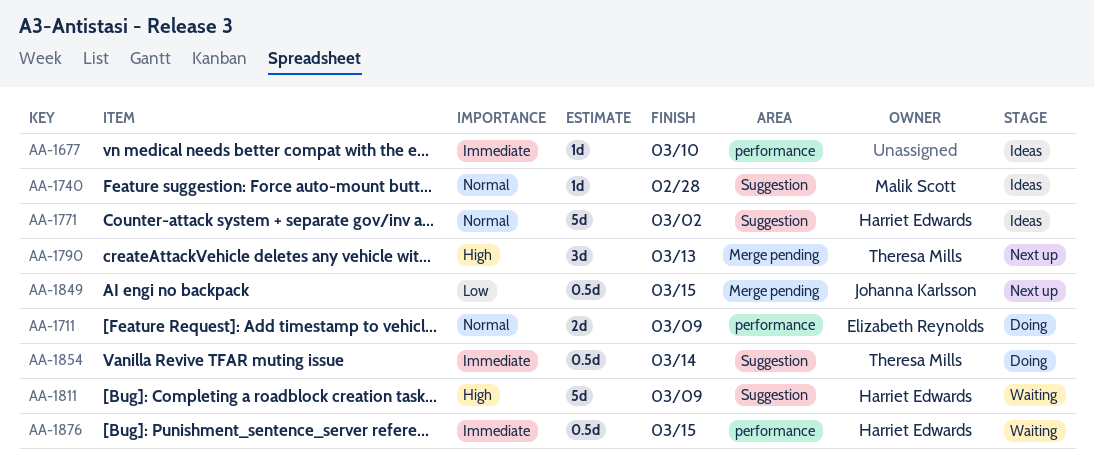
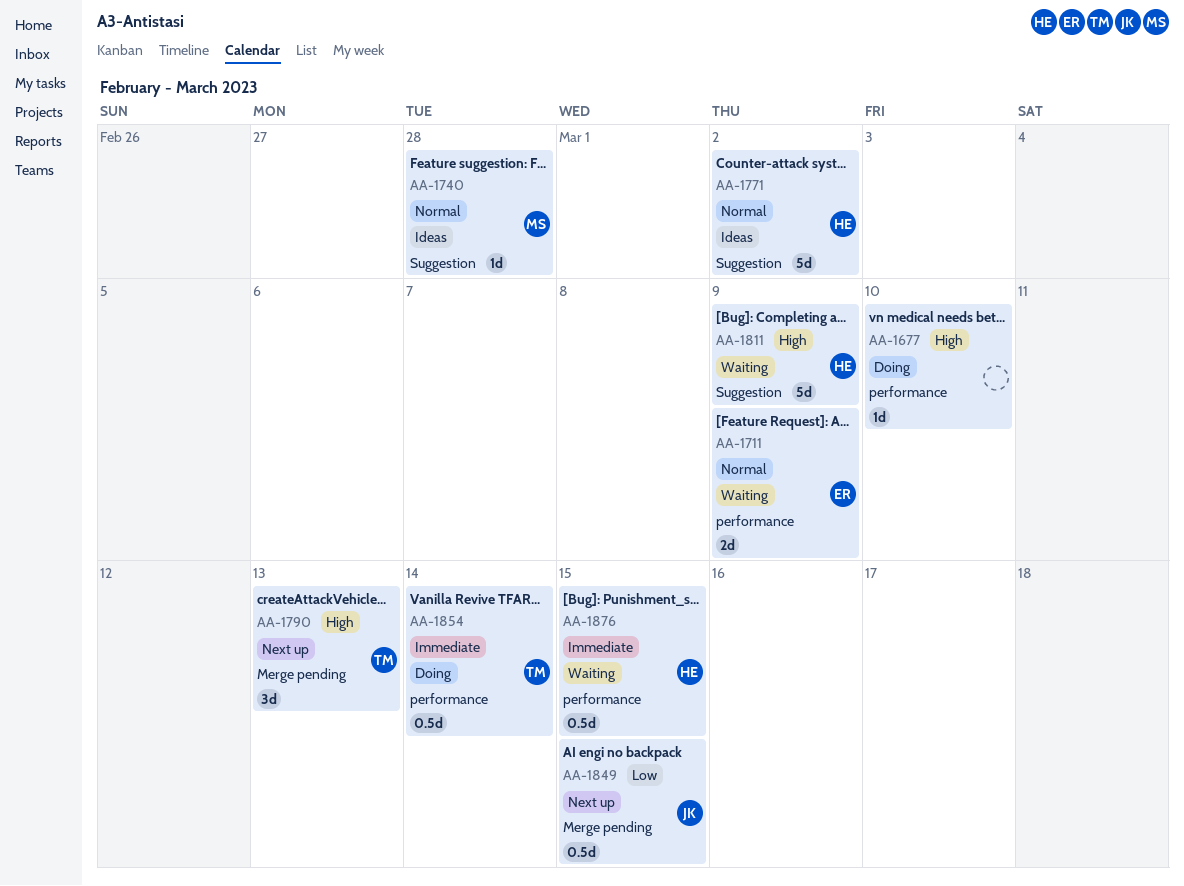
AA-1677, status: Ideas -> Doing
AA-1677, priority: Immediate -> High
AA-1711, status: Doing -> Waiting
AA-1854, label: Suggestion -> performance

